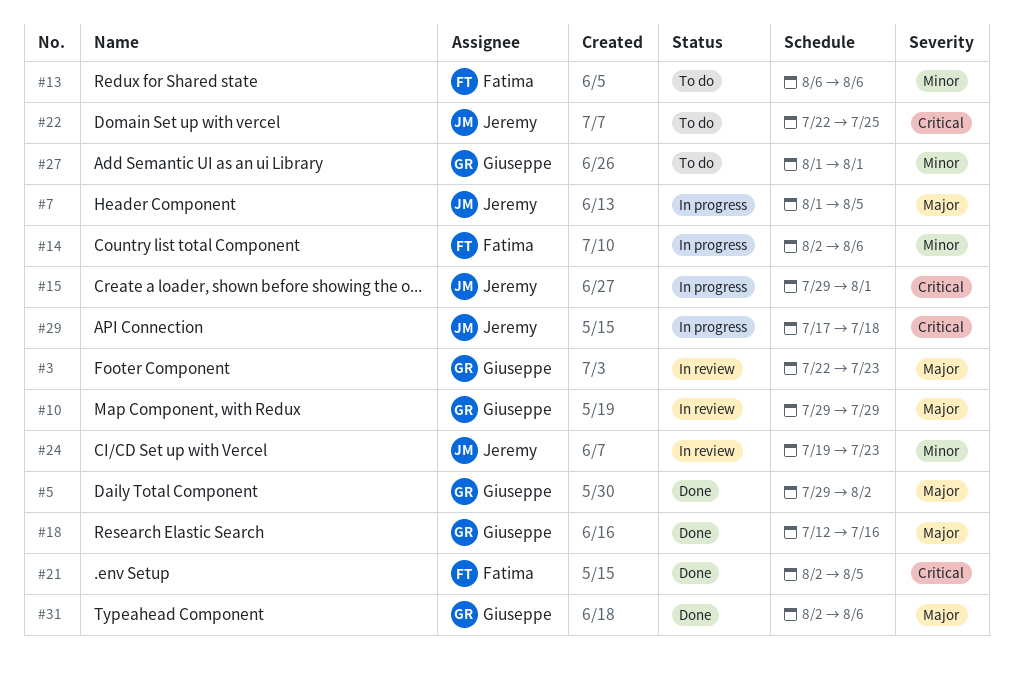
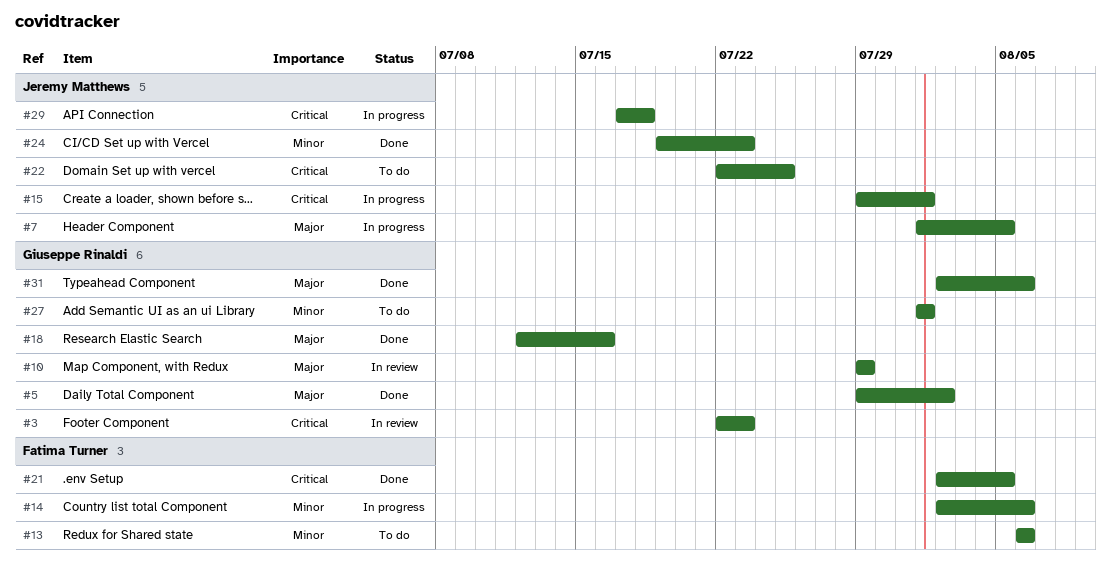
#3, priority: Major -> Critical
#24, status: In review -> Done

